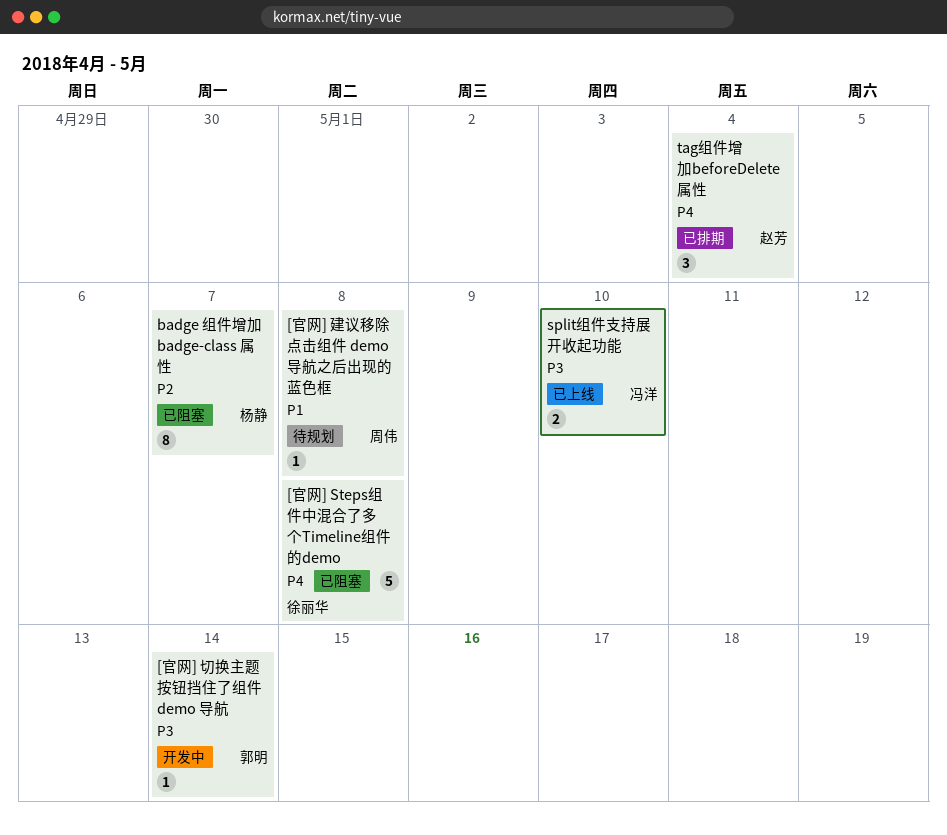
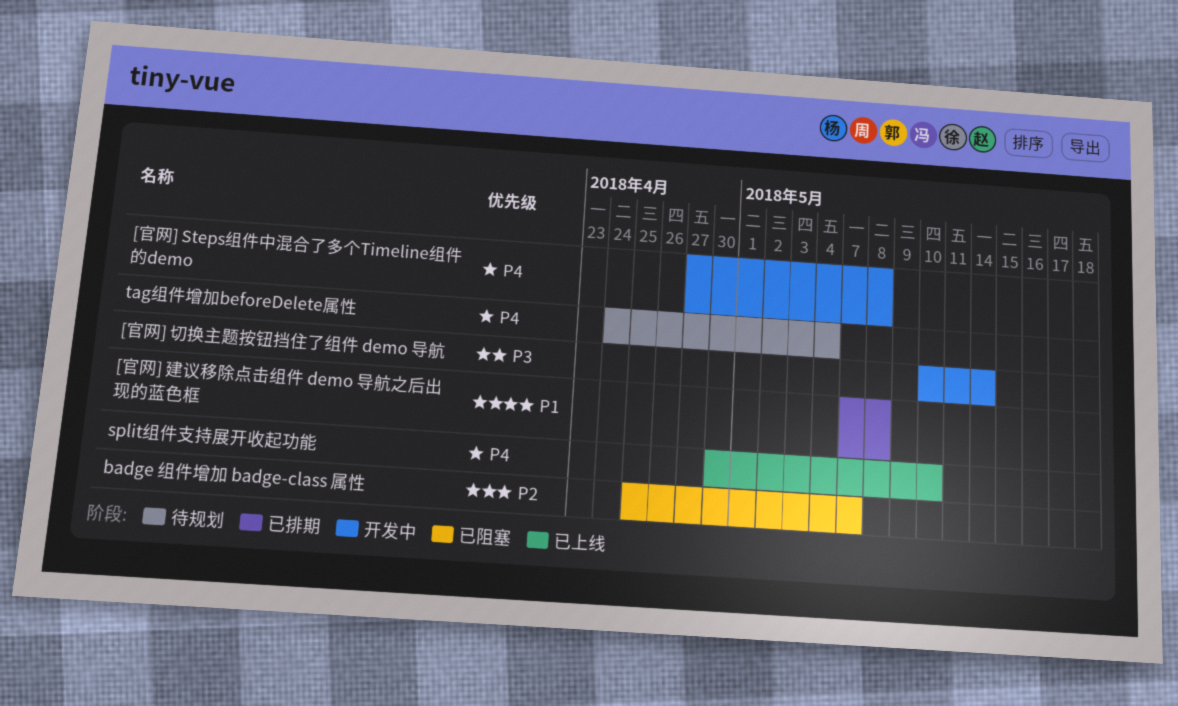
[官网] Steps组件中混合了多个Timeline组件的demo, status: 已阻塞 -> 开发中
[官网] 建议移除点击组件 demo 导航之后出现的蓝色框, status: 待规划 -> 已排期
split组件支持展开收起功能, priority: P3 -> P4
tag组件增加beforeDelete属性, status: 已排期 -> 待规划

